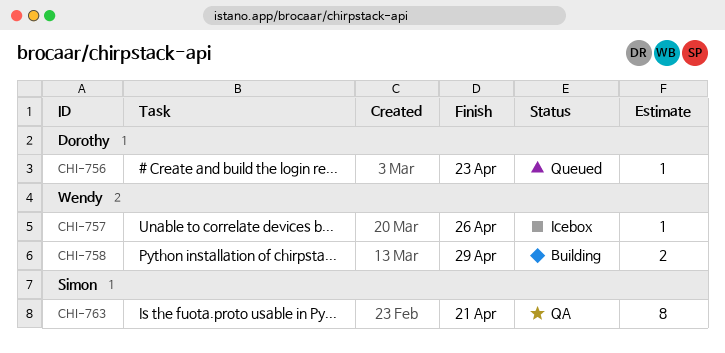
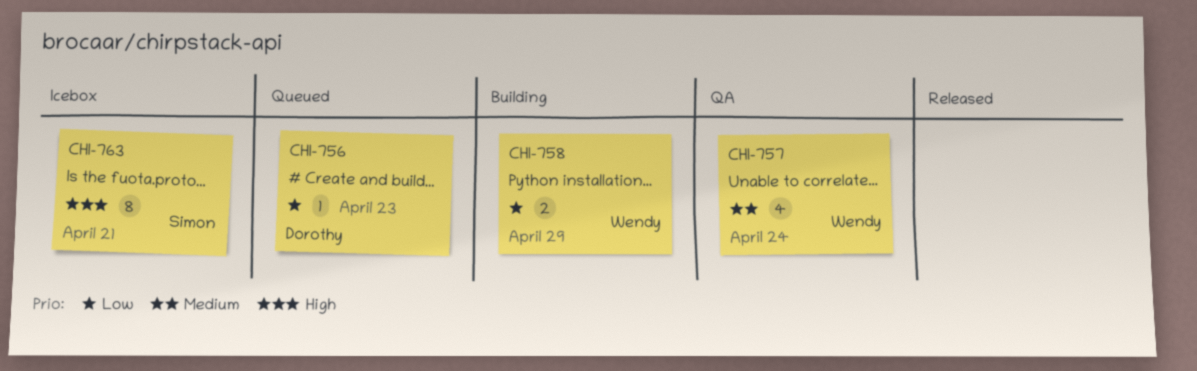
CHI-757, status: Icebox -> QA
CHI-757, estimate: 1 -> 4
CHI-757, due: Apr 26 -> Apr 24
CHI-763, status: QA -> Icebox

